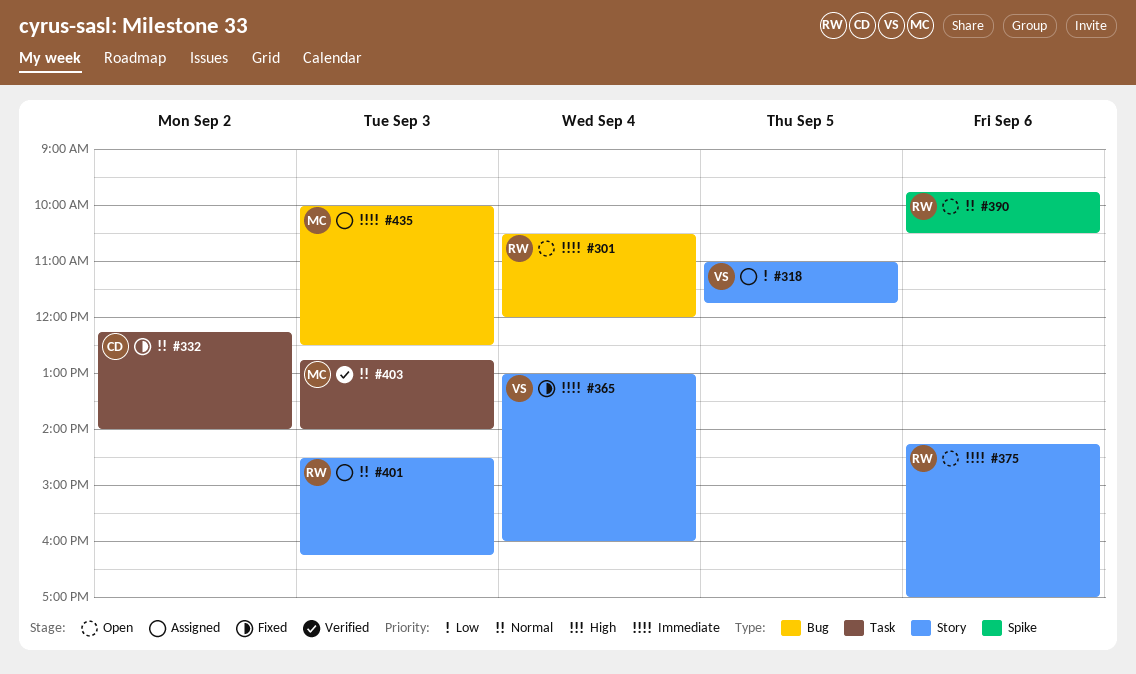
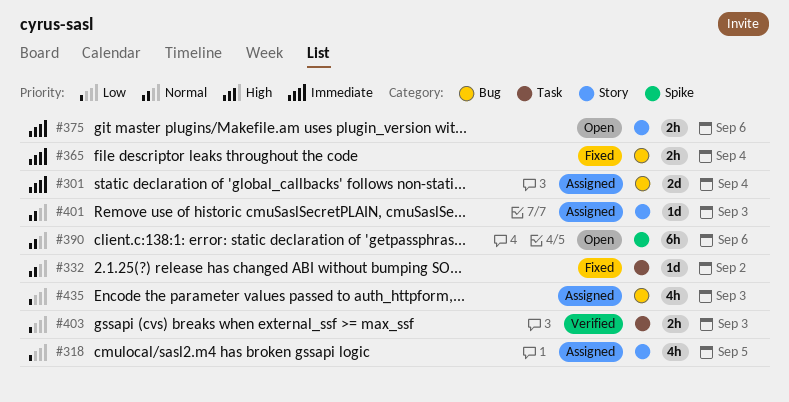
#301, status: Open -> Assigned
#365, label: Story -> Bug
#403, priority: Normal -> Low
#435, priority: Immediate -> Low

